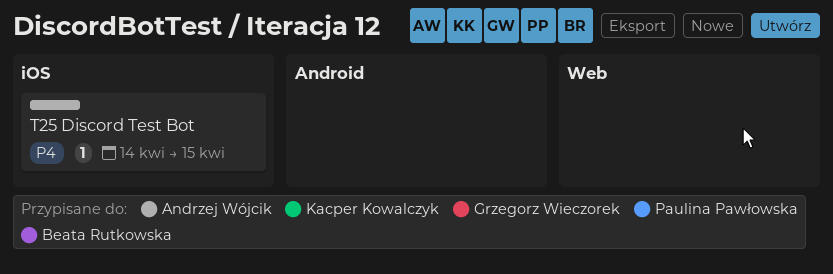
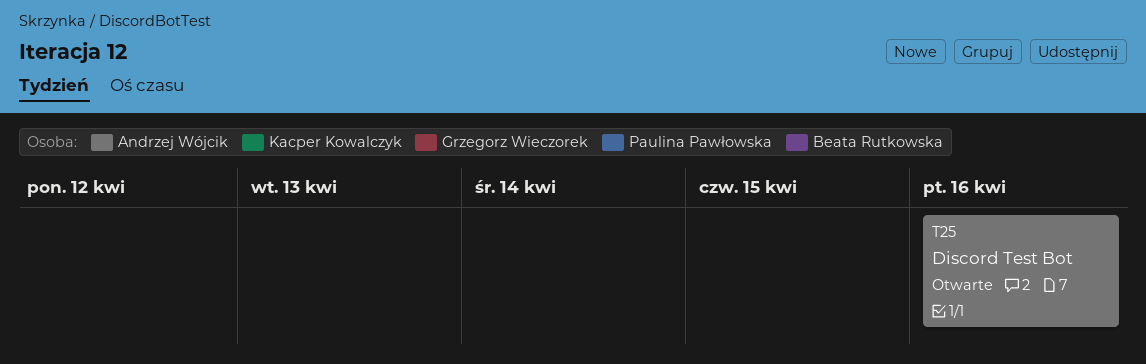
T25, due: Apr 15 -> Apr 16

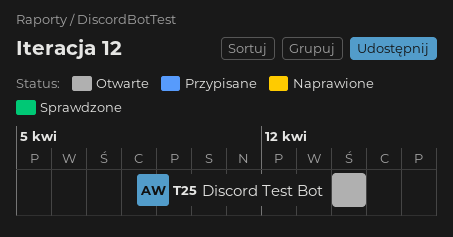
T25, due: Apr 16 -> Apr 14

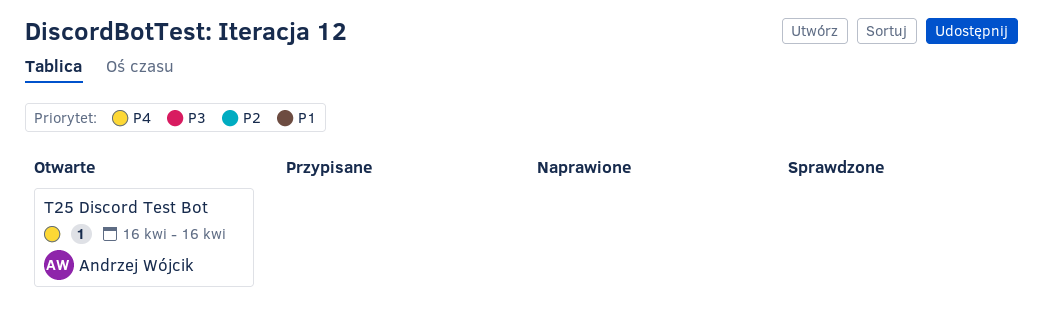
T25, start: Apr 14 -> Apr 16
T25, due: Apr 14 -> Apr 16

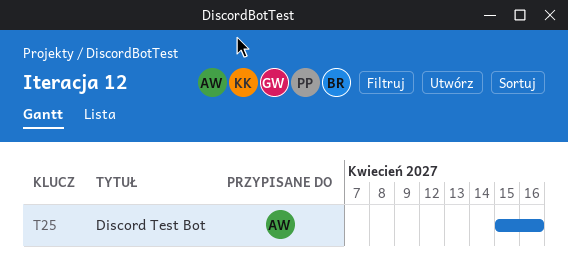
T25, start: Apr 16 -> Apr 15

